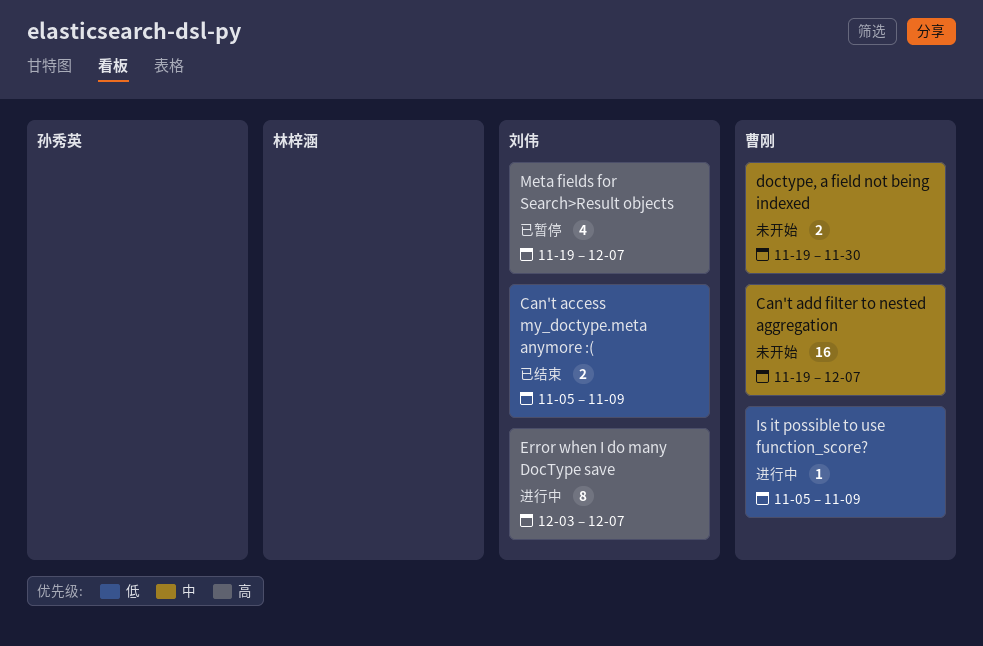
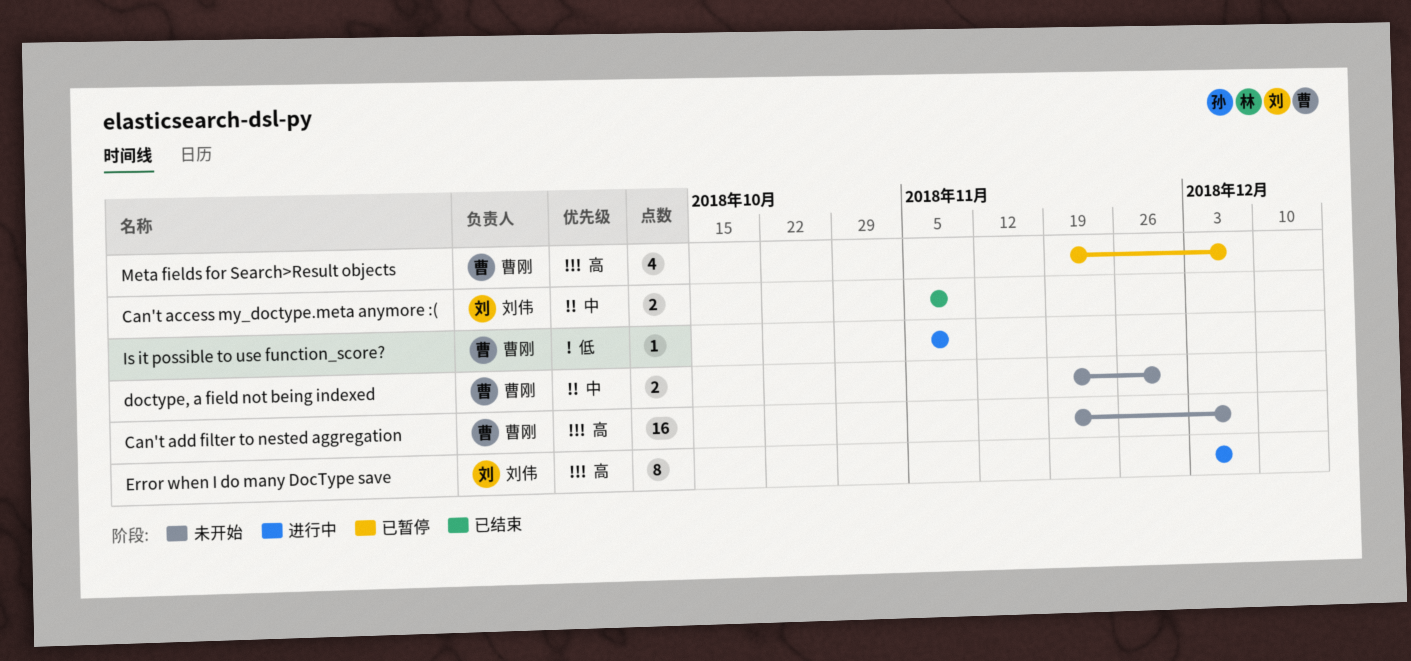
Can't access my_doctype.meta anymore :(, priority: 低 -> 中
Can't add filter to nested aggregation, priority: 中 -> 高
Meta fields for Search>Result objects, owner: 刘伟 -> 曹刚

